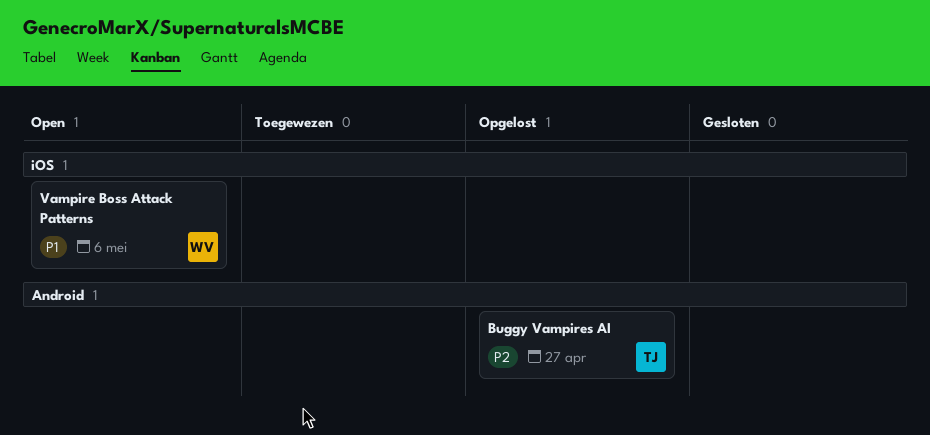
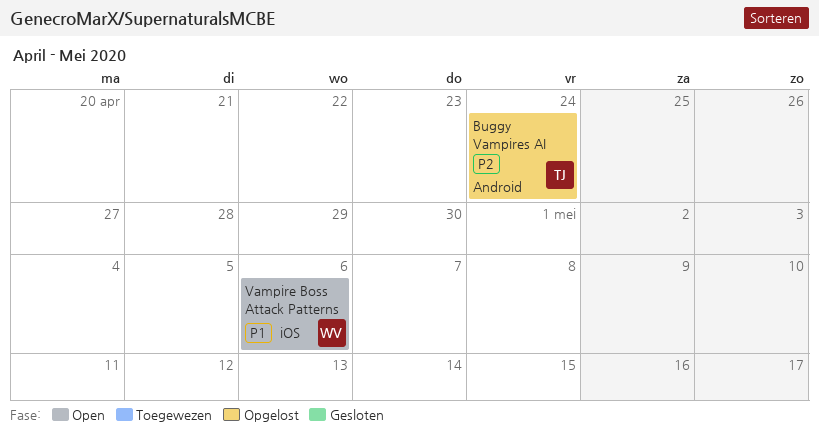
Buggy Vampires AI, due: Apr 27 -> Apr 24

